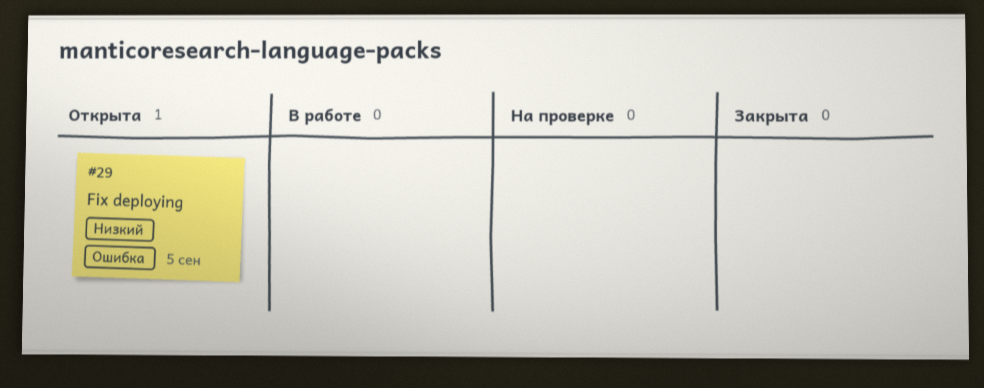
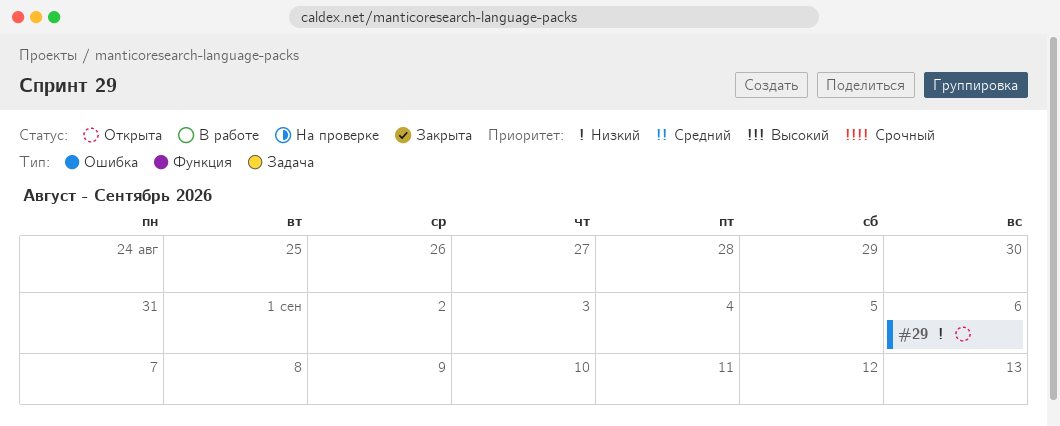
#29, due: Sep 5 -> Sep 6

